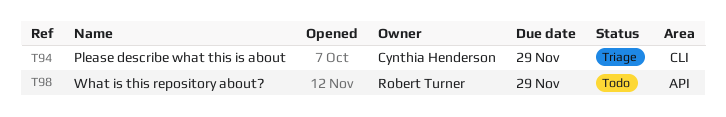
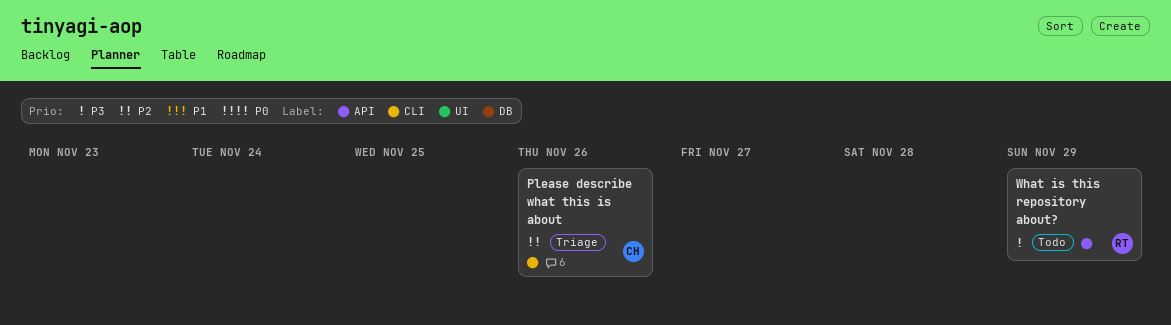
Please describe what this is about, due: Nov 29 -> Nov 26

